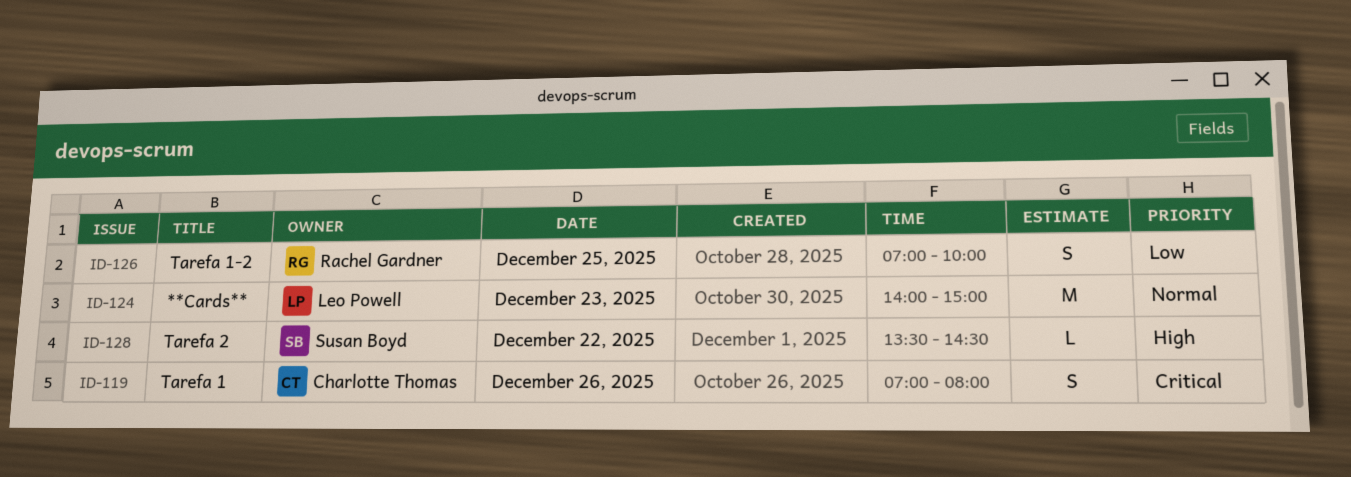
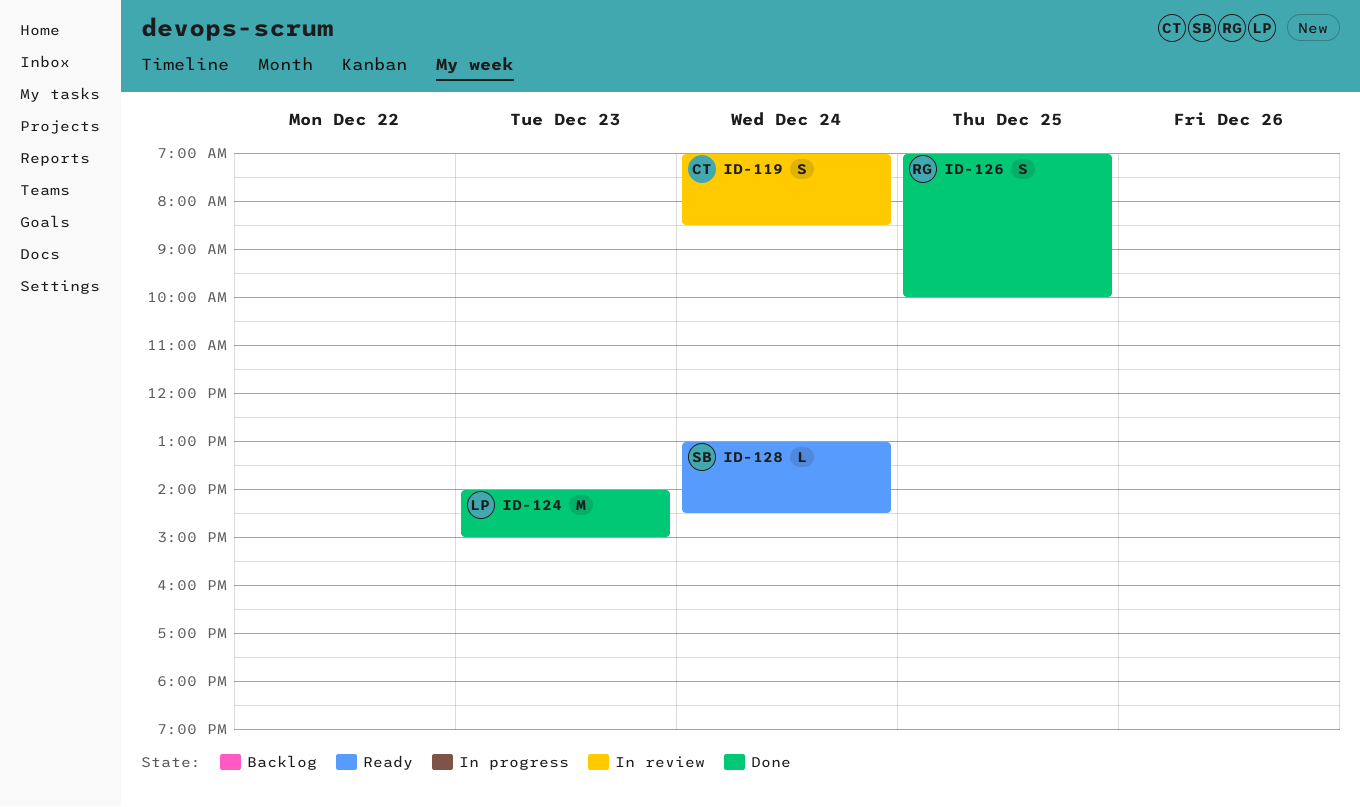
ID-119, day: Dec 26 -> Dec 24
ID-119, ends: 08:00 -> 08:30
ID-128, day: Dec 22 -> Dec 24
ID-128, begins: 13:30 -> 13:00

